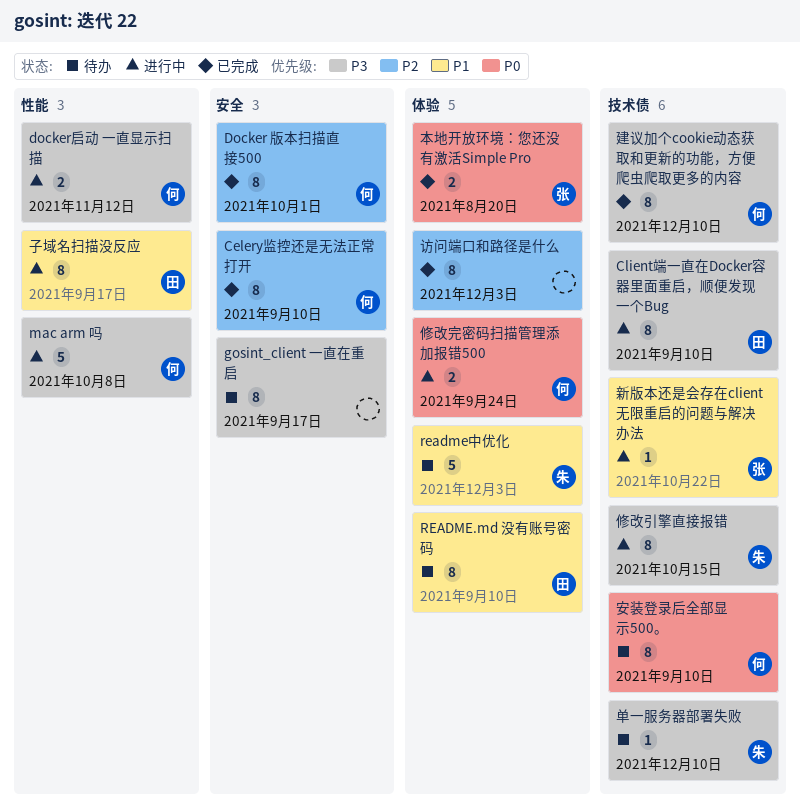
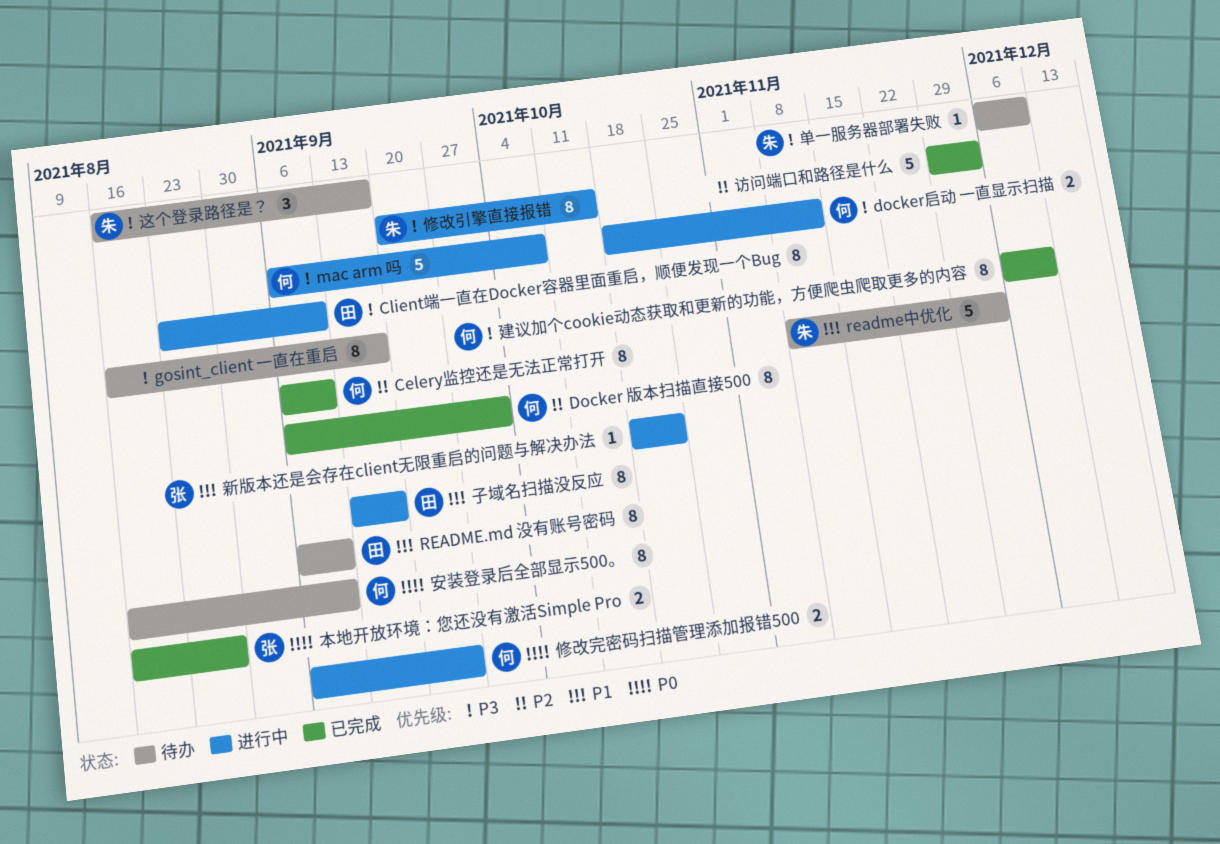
本地开放环境：您还没有激活Simple Pro, due: Aug 20 -> Aug 27
访问端口和路径是什么, estimate: 8 -> 5
这个登录路径是？: none -> present

